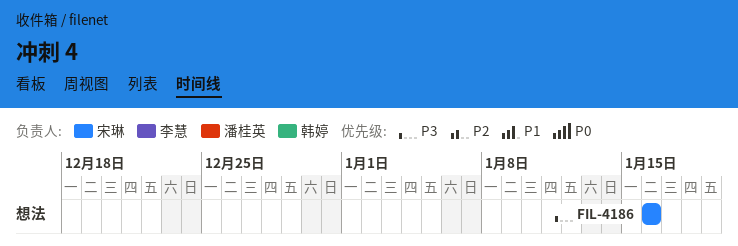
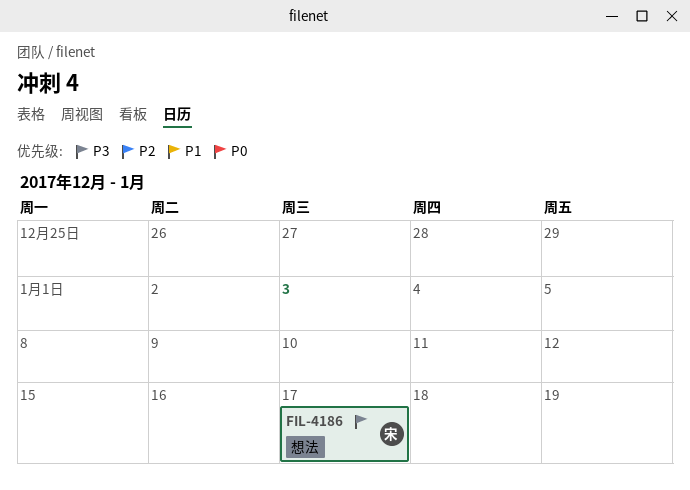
FIL-4186, due: Jan 16 -> Jan 17

